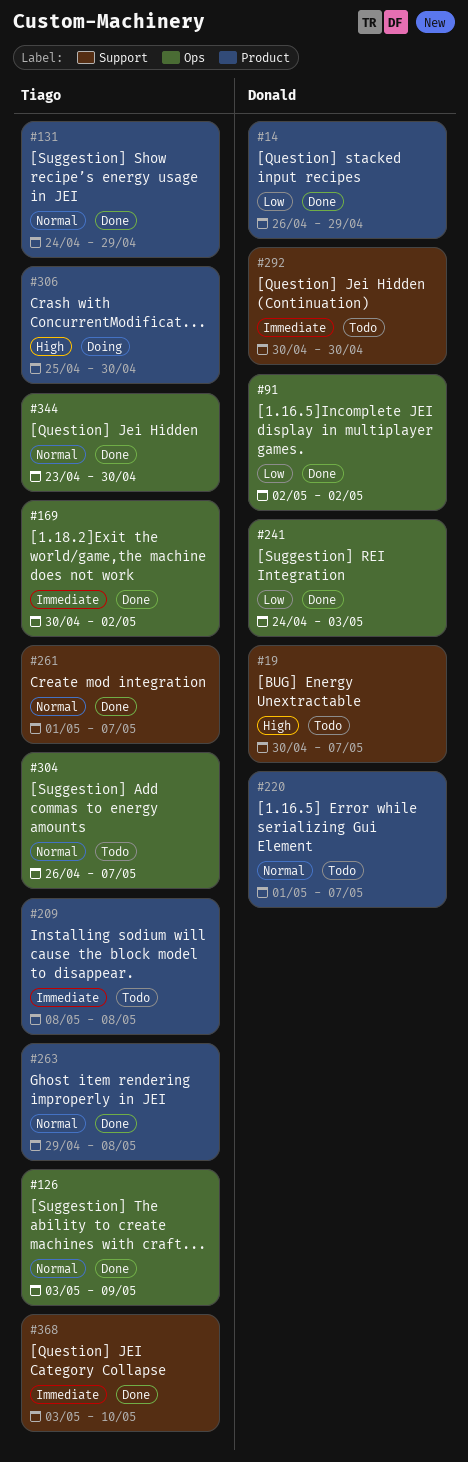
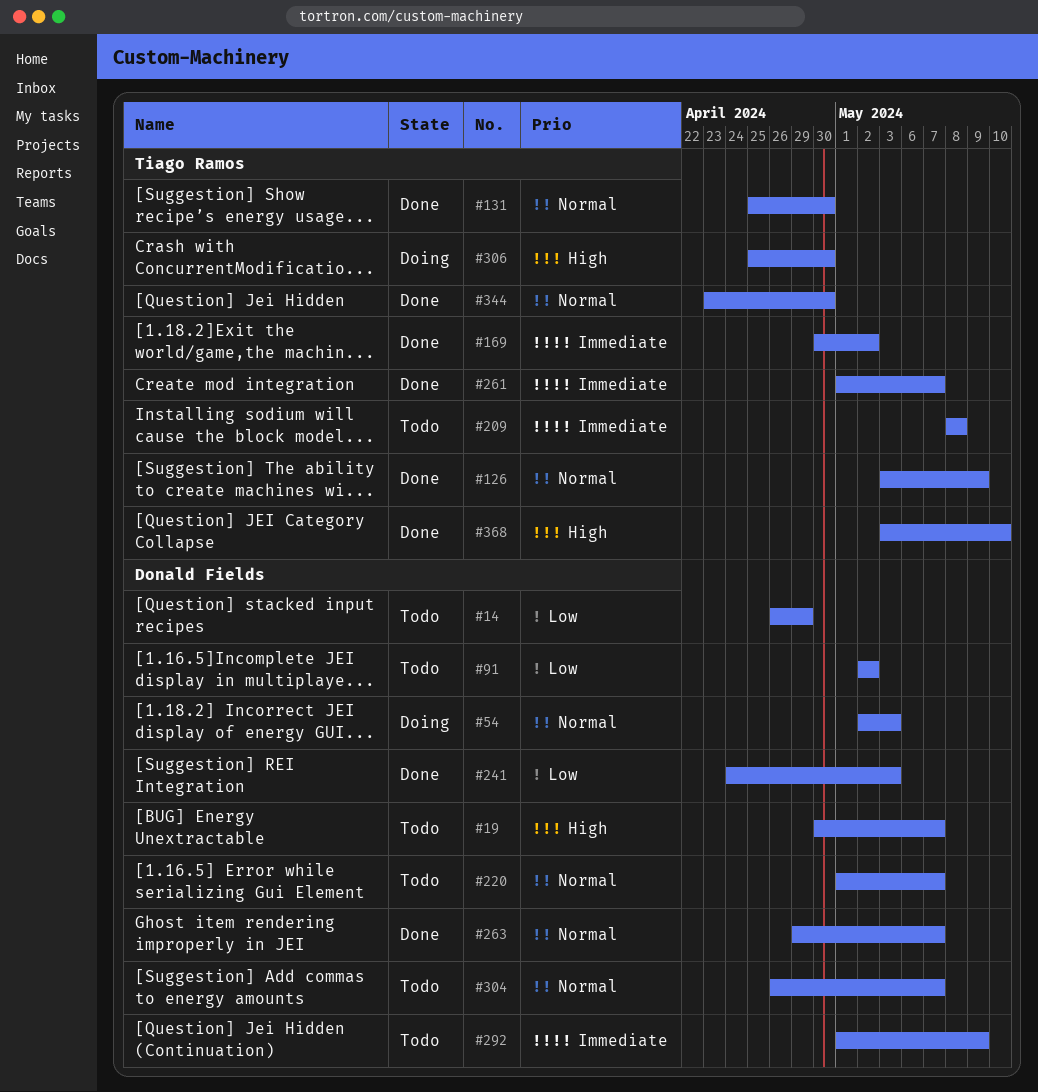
#14, status: Done -> Todo
#54: none -> present
#91, status: Done -> Todo
#131, start: Apr 24 -> Apr 25
#131, due: Apr 29 -> Apr 30
#261, priority: Normal -> Immediate
#263, owner: Tiago Ramos -> Donald Fields
#263, due: May 8 -> May 7
#292, start: Apr 30 -> May 1
#292, due: Apr 30 -> May 9
#304, owner: Tiago Ramos -> Donald Fields
#368, priority: Immediate -> High

